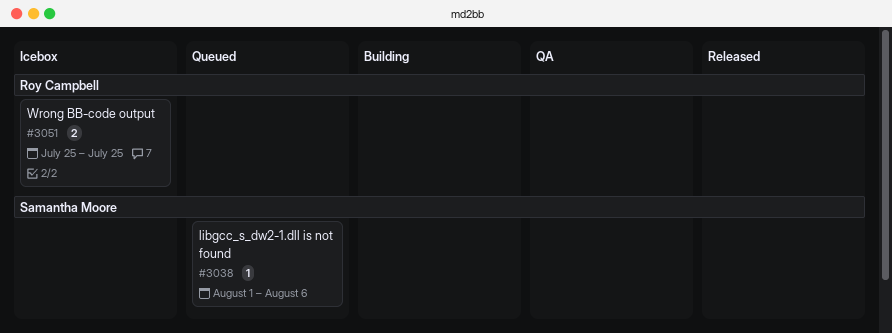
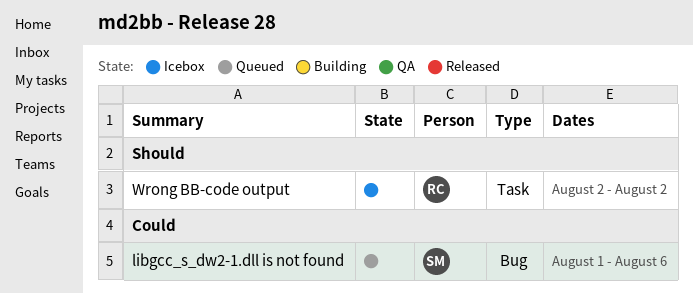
Wrong BB-code output, start: Jul 25 -> Aug 2
Wrong BB-code output, due: Jul 25 -> Aug 2

